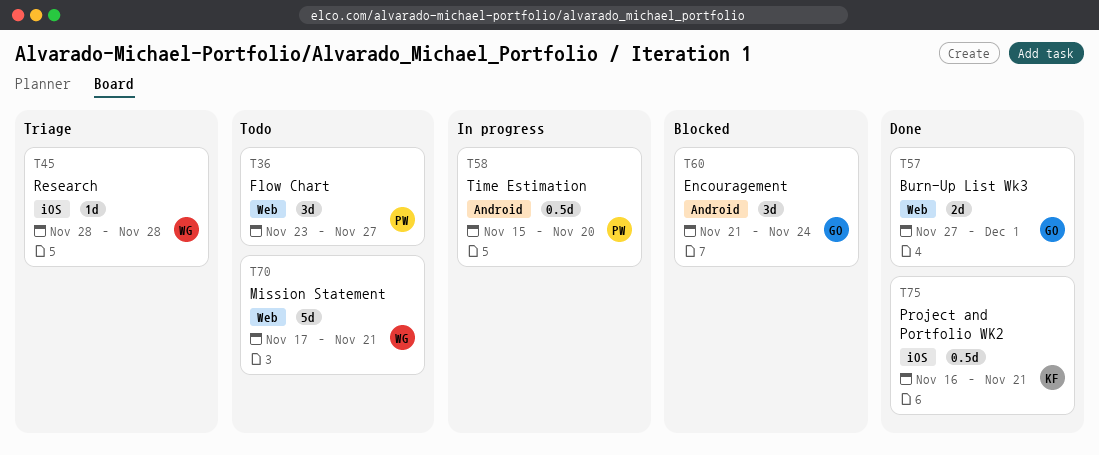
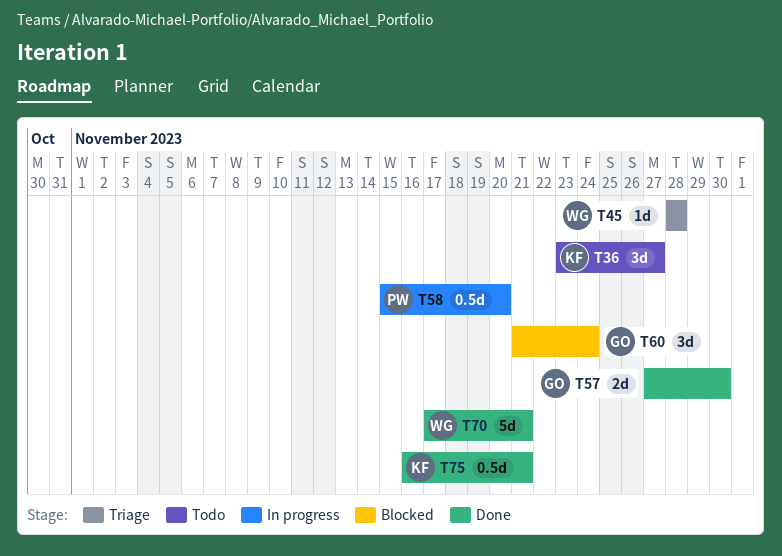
T36, owner: PW -> KF
T57, due: Dec 1 -> Nov 30
T70, status: Todo -> Done

